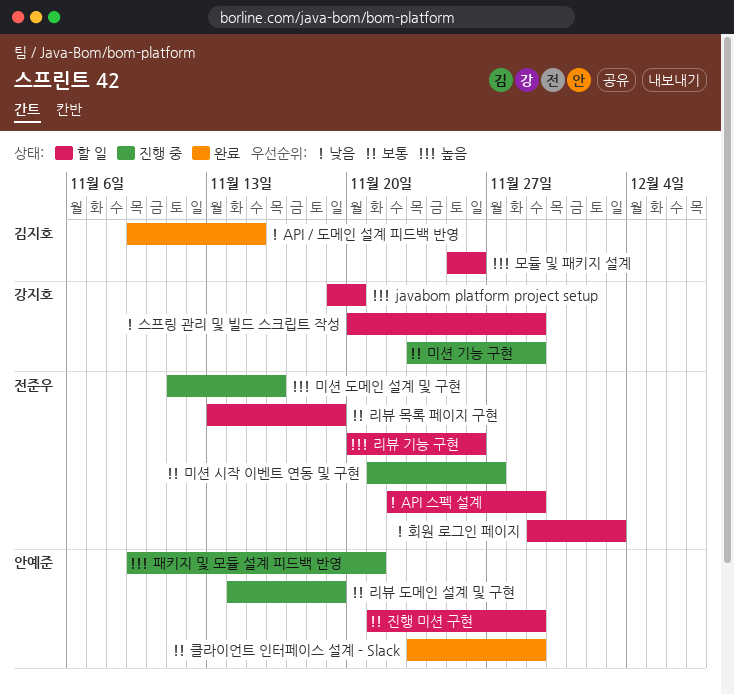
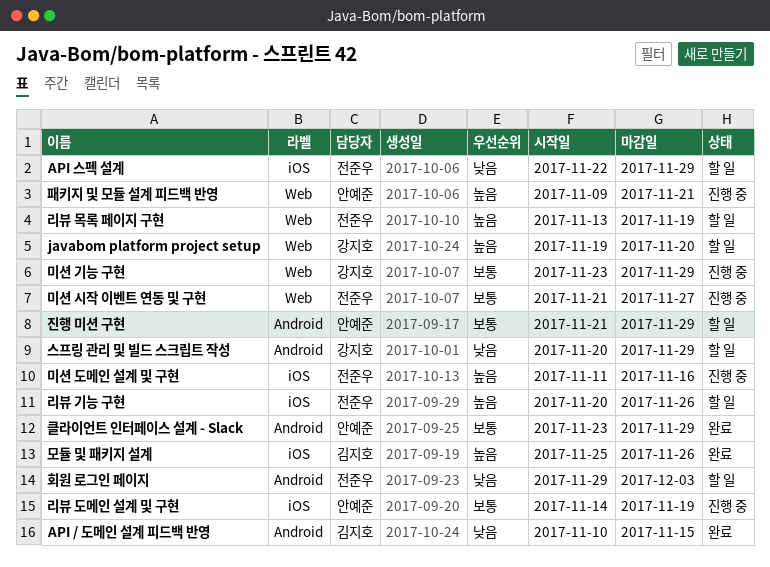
API / 도메인 설계 피드백 반영, start: Nov 9 -> Nov 10
리뷰 목록 페이지 구현, priority: 보통 -> 높음
모듈 및 패키지 설계, status: 할 일 -> 완료

